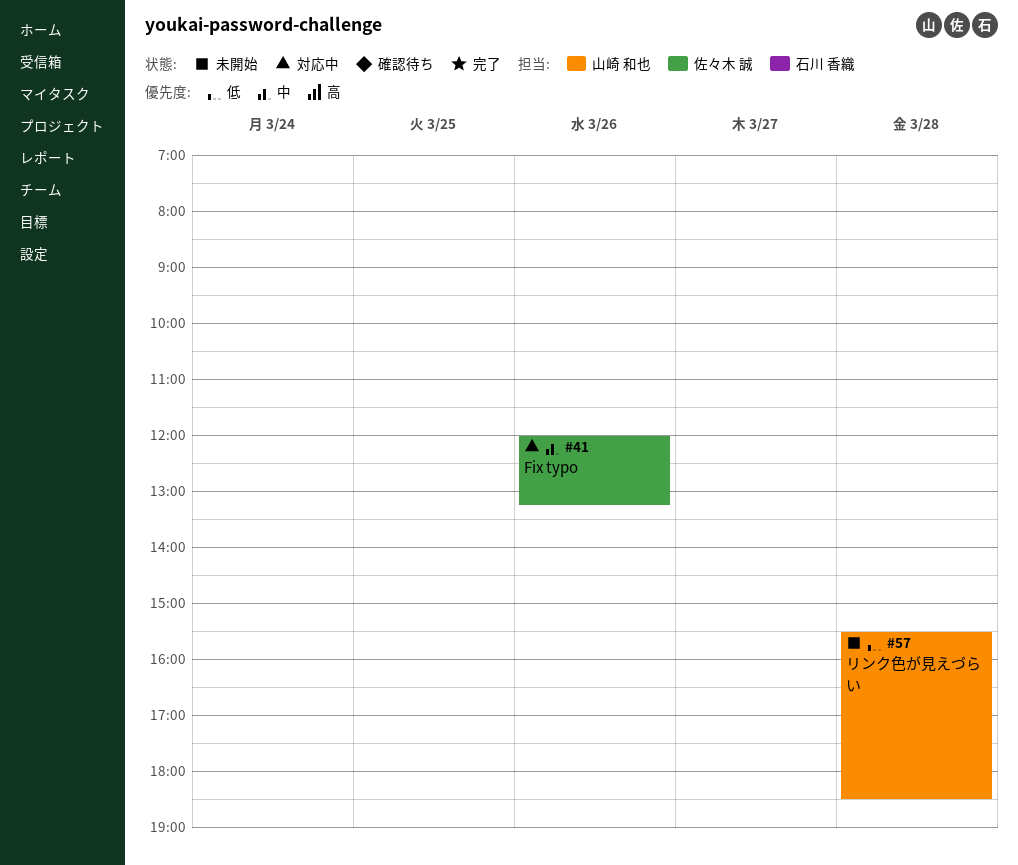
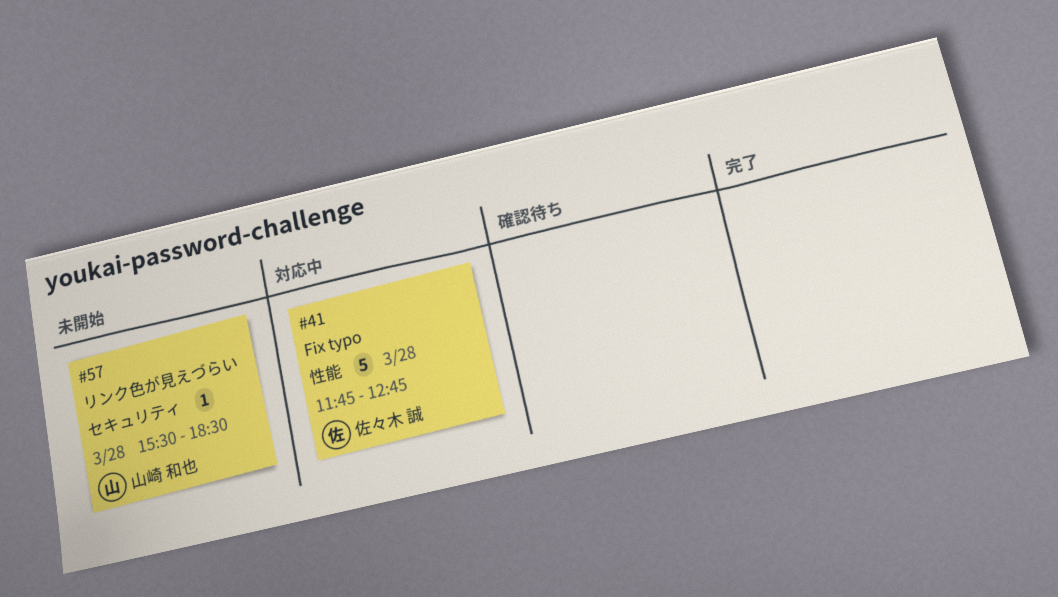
#41, day: Mar 26 -> Mar 28
#41, begins: 12:00 -> 11:45
#41, ends: 13:15 -> 12:45

